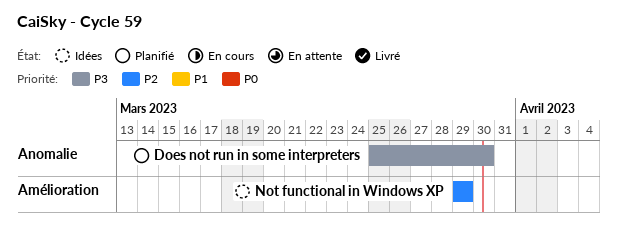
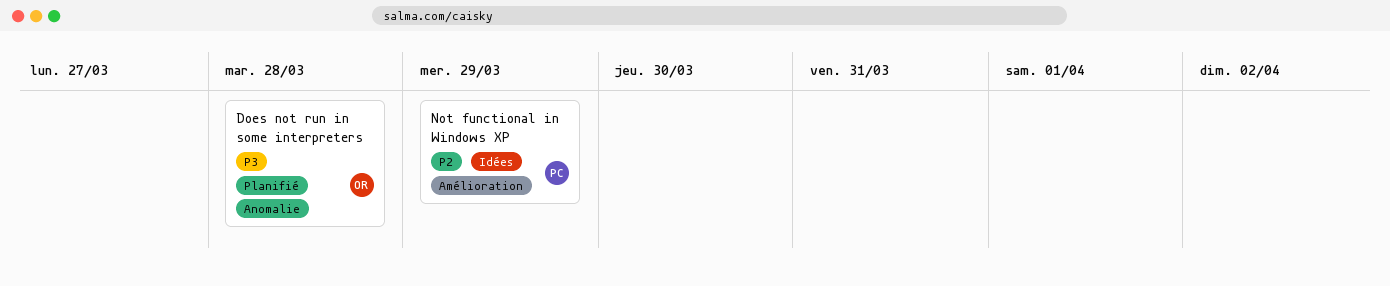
Does not run in some interpreters, due: Mar 30 -> Mar 28

